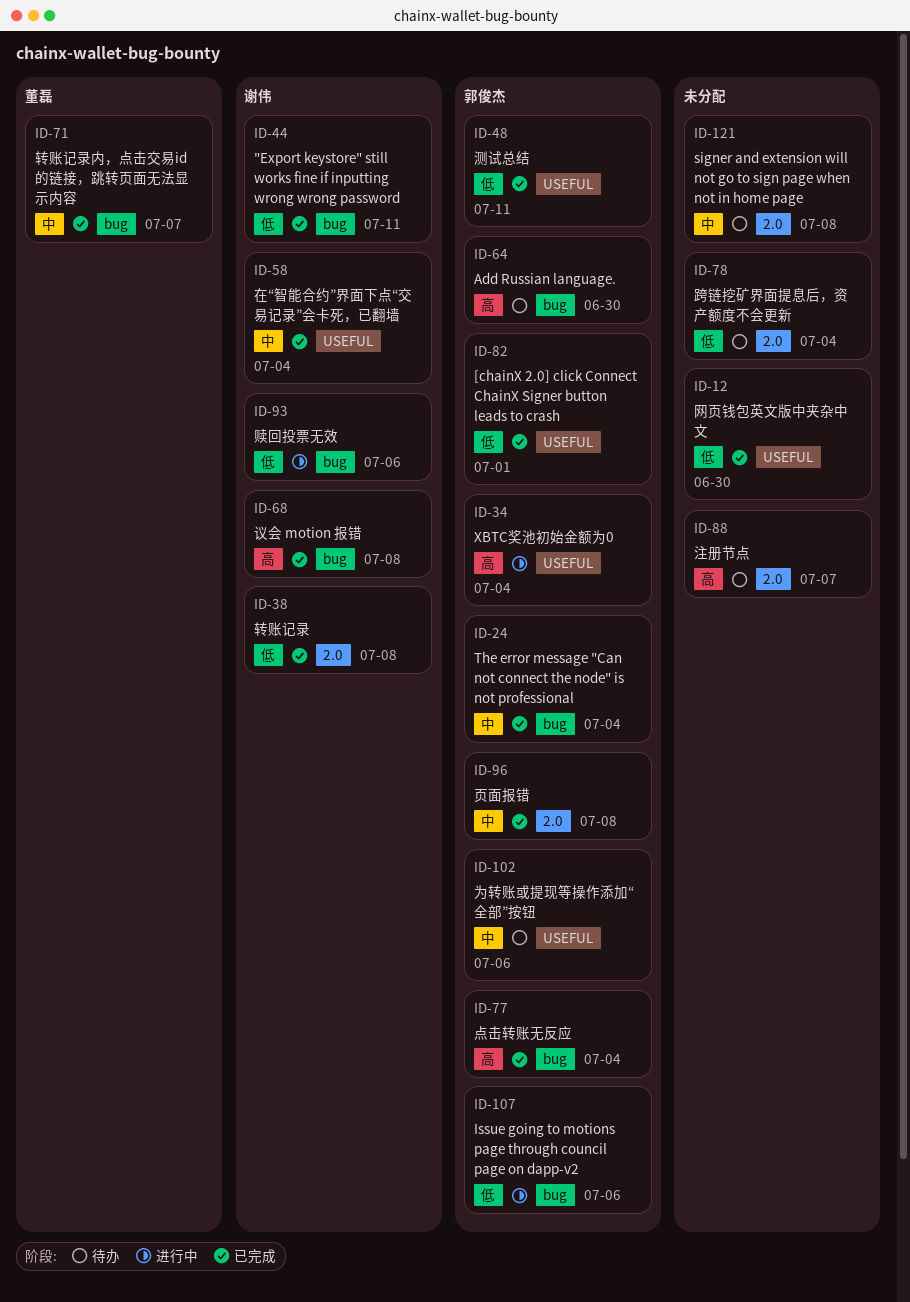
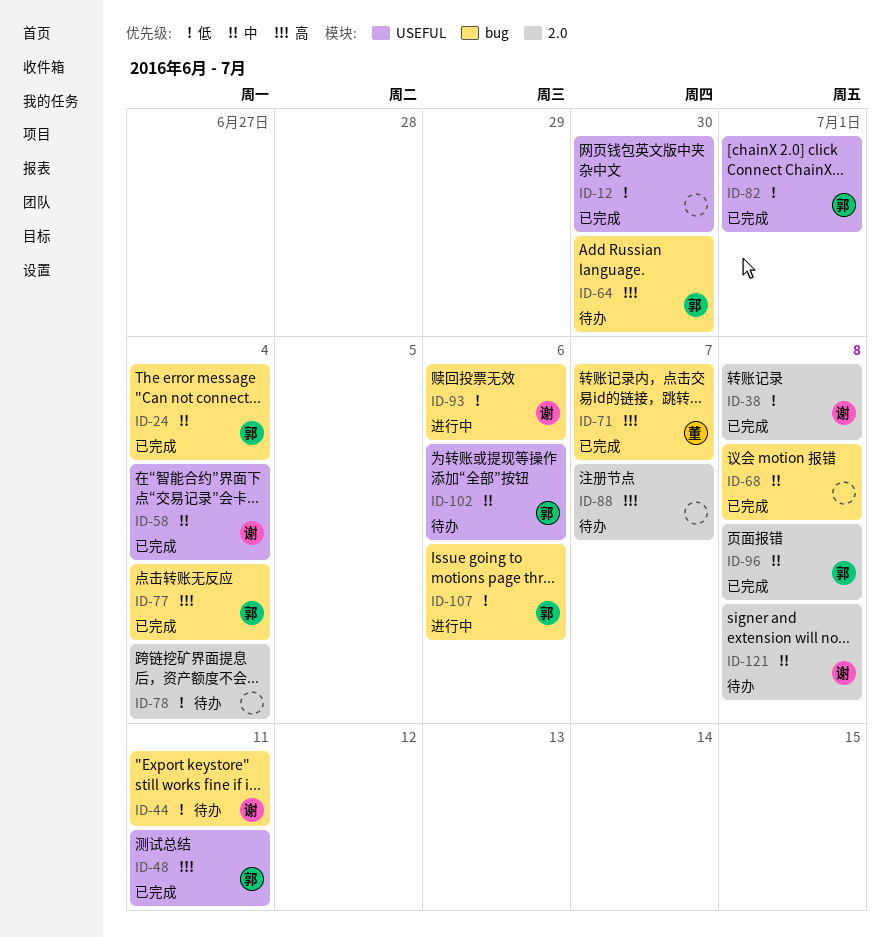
ID-34: present -> none
ID-44, status: 已完成 -> 待办
ID-48, priority: 低 -> 高
ID-68, owner: 谢伟 -> none
ID-68, priority: 高 -> 中
ID-71, priority: 中 -> 高
ID-121, owner: none -> 谢伟

